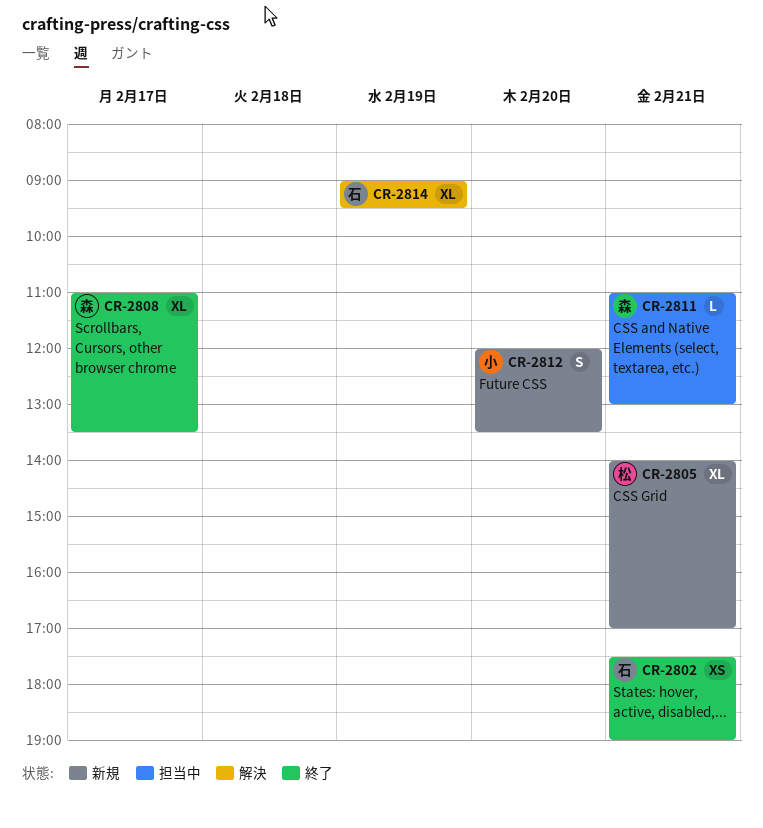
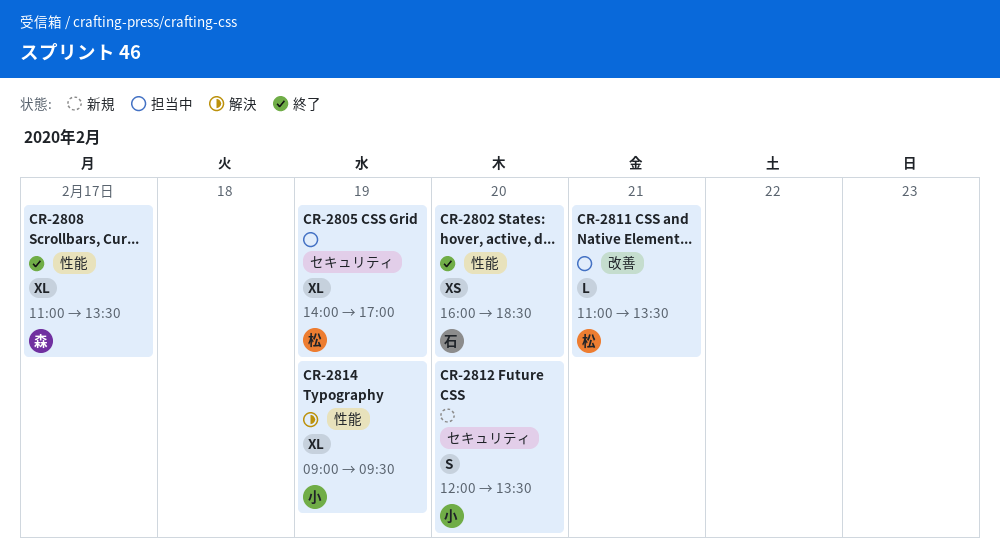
CR-2802, day: Feb 21 -> Feb 20
CR-2802, begins: 17:30 -> 16:00
CR-2802, ends: 19:00 -> 18:30
CR-2805, status: 新規 -> 担当中
CR-2805, day: Feb 21 -> Feb 19
CR-2811, owner: 森 -> 松
CR-2811, ends: 13:00 -> 13:30
CR-2814, owner: 石 -> 小

